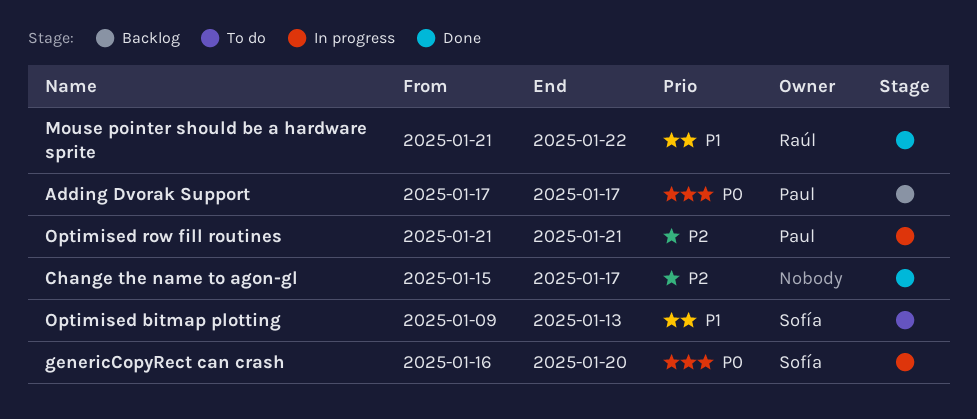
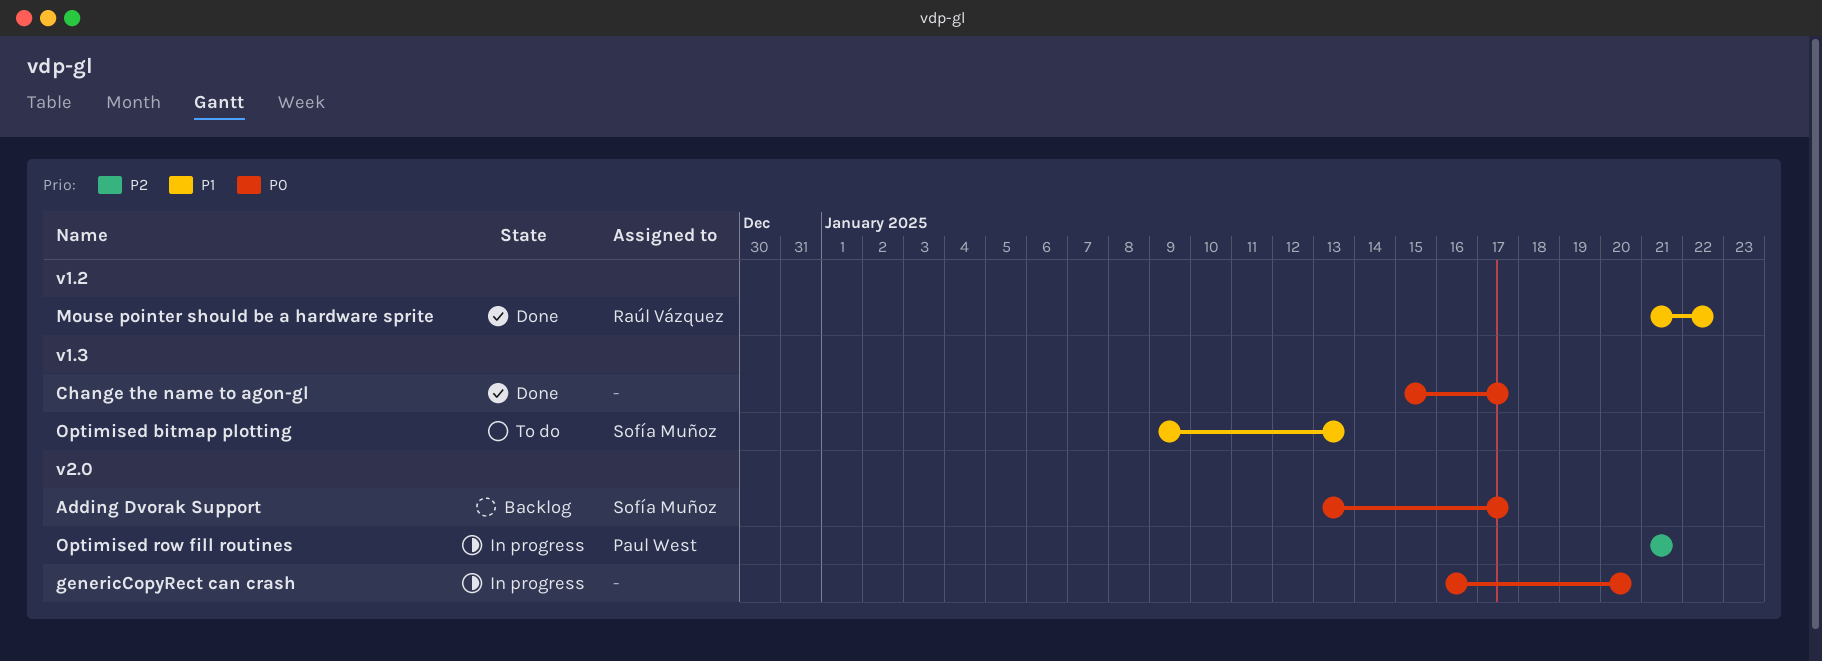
Adding Dvorak Support, owner: Paul West -> Sofía Muñoz
Adding Dvorak Support, start: Jan 17 -> Jan 13
Change the name to agon-gl, priority: P2 -> P0
genericCopyRect can crash, owner: Sofía Muñoz -> none

